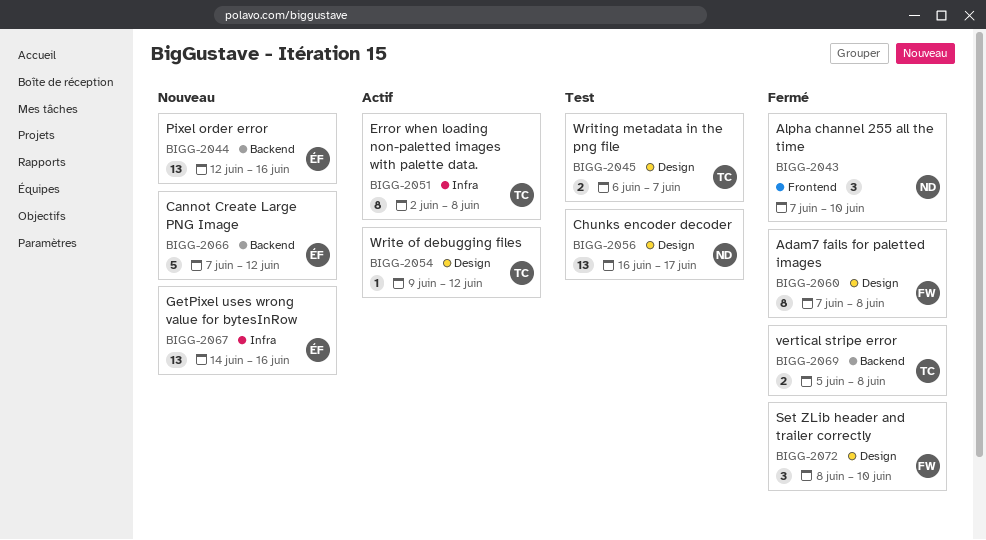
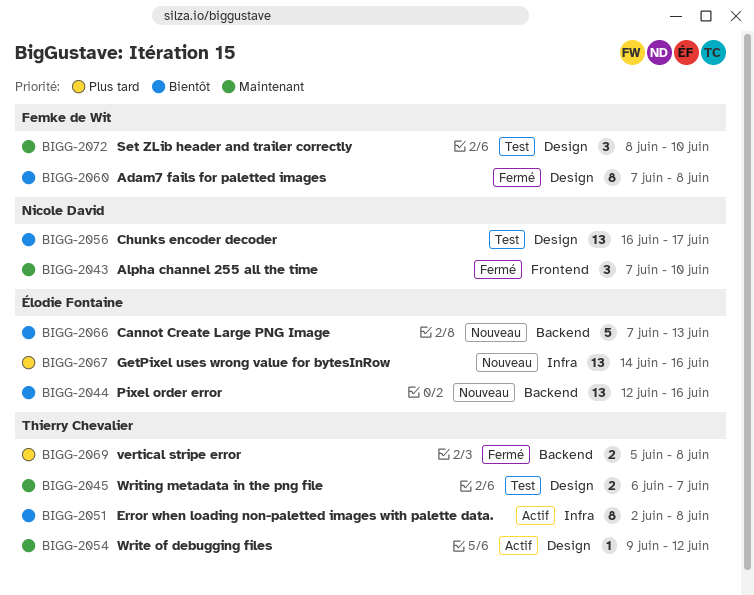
BIGG-2066, due: Jun 12 -> Jun 13
BIGG-2072, status: Fermé -> Test

